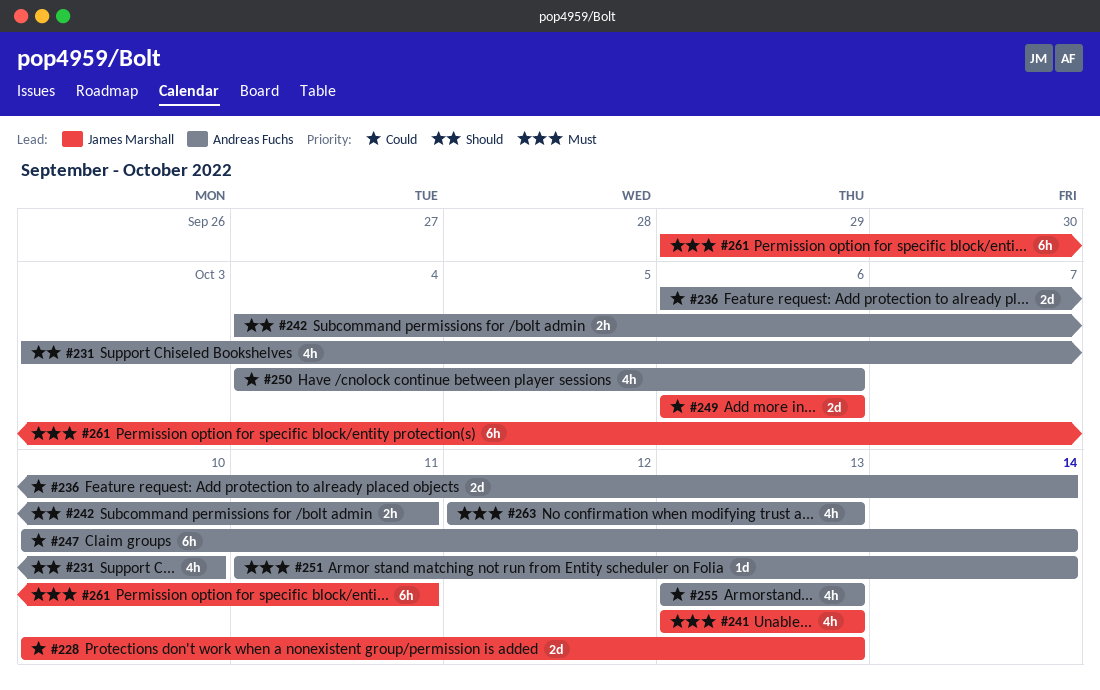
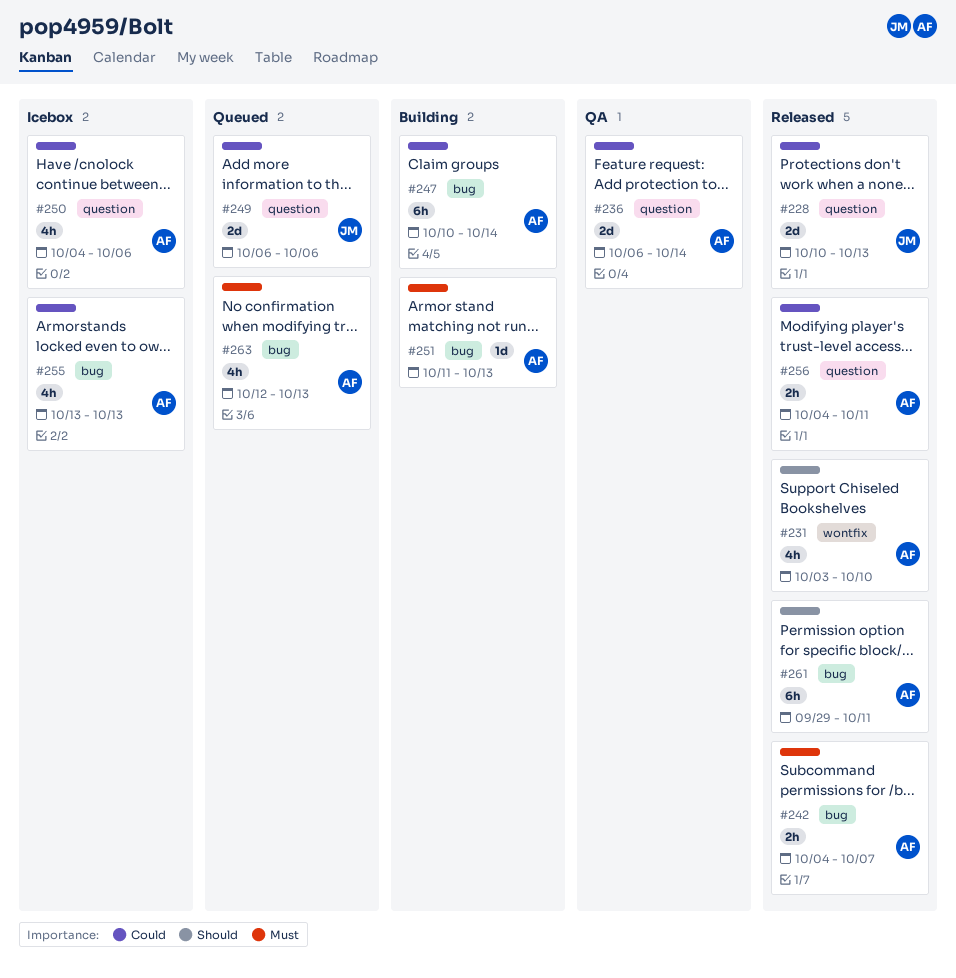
#241: present -> none
#242, priority: Should -> Must
#242, due: Oct 11 -> Oct 7
#251, due: Oct 14 -> Oct 13
#256: none -> present
#261, owner: James Marshall -> Andreas Fuchs
#261, priority: Must -> Should

